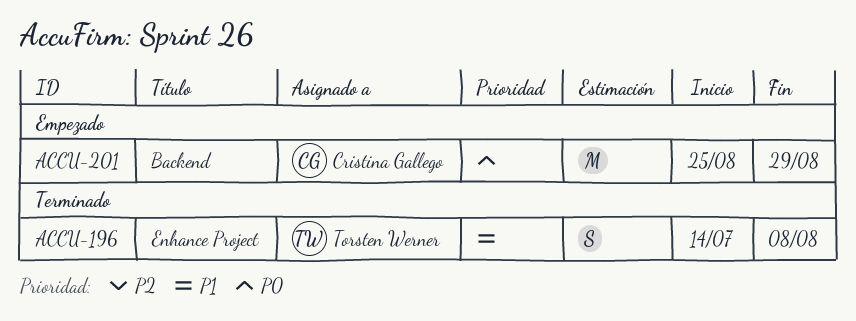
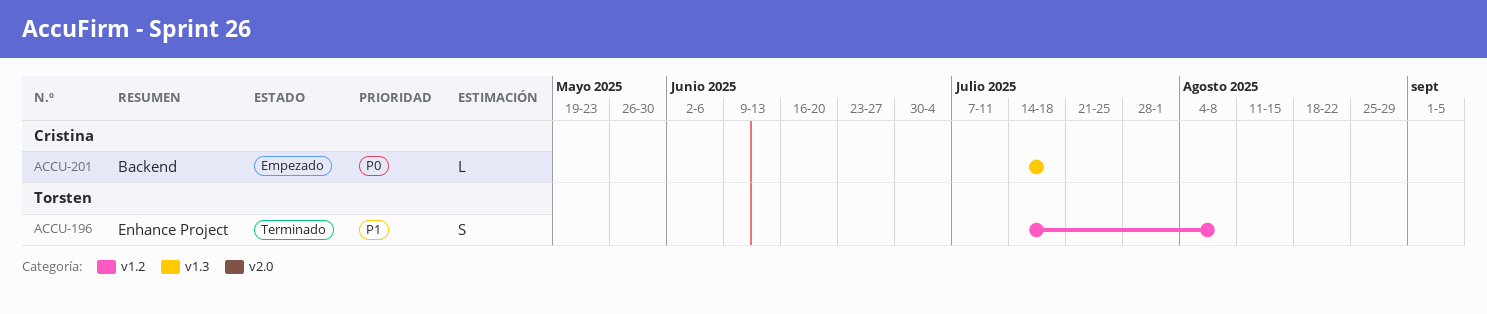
ACCU-201, estimate: M -> L
ACCU-201, start: Aug 25 -> Jul 14
ACCU-201, due: Aug 29 -> Jul 18

